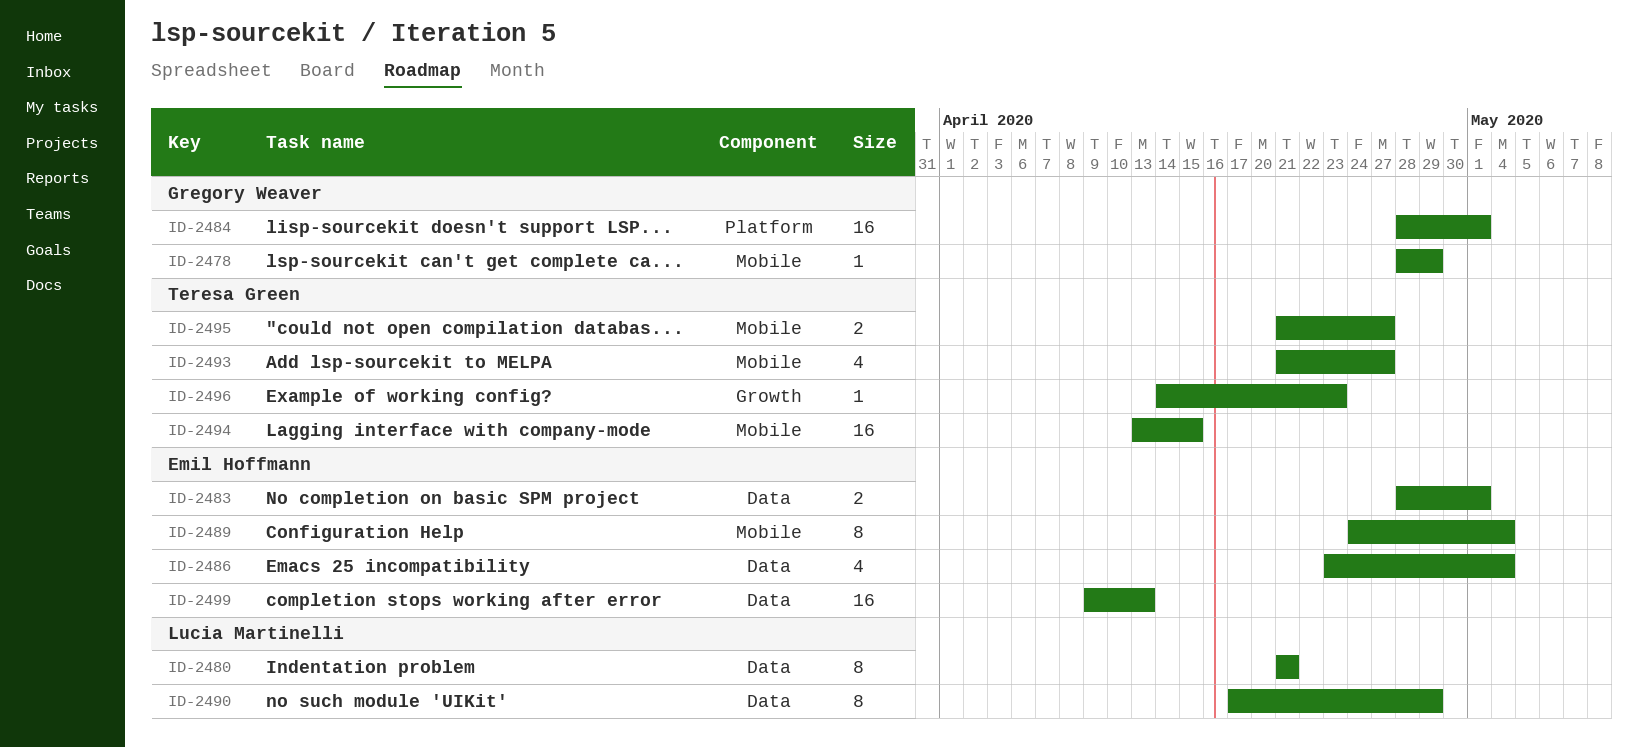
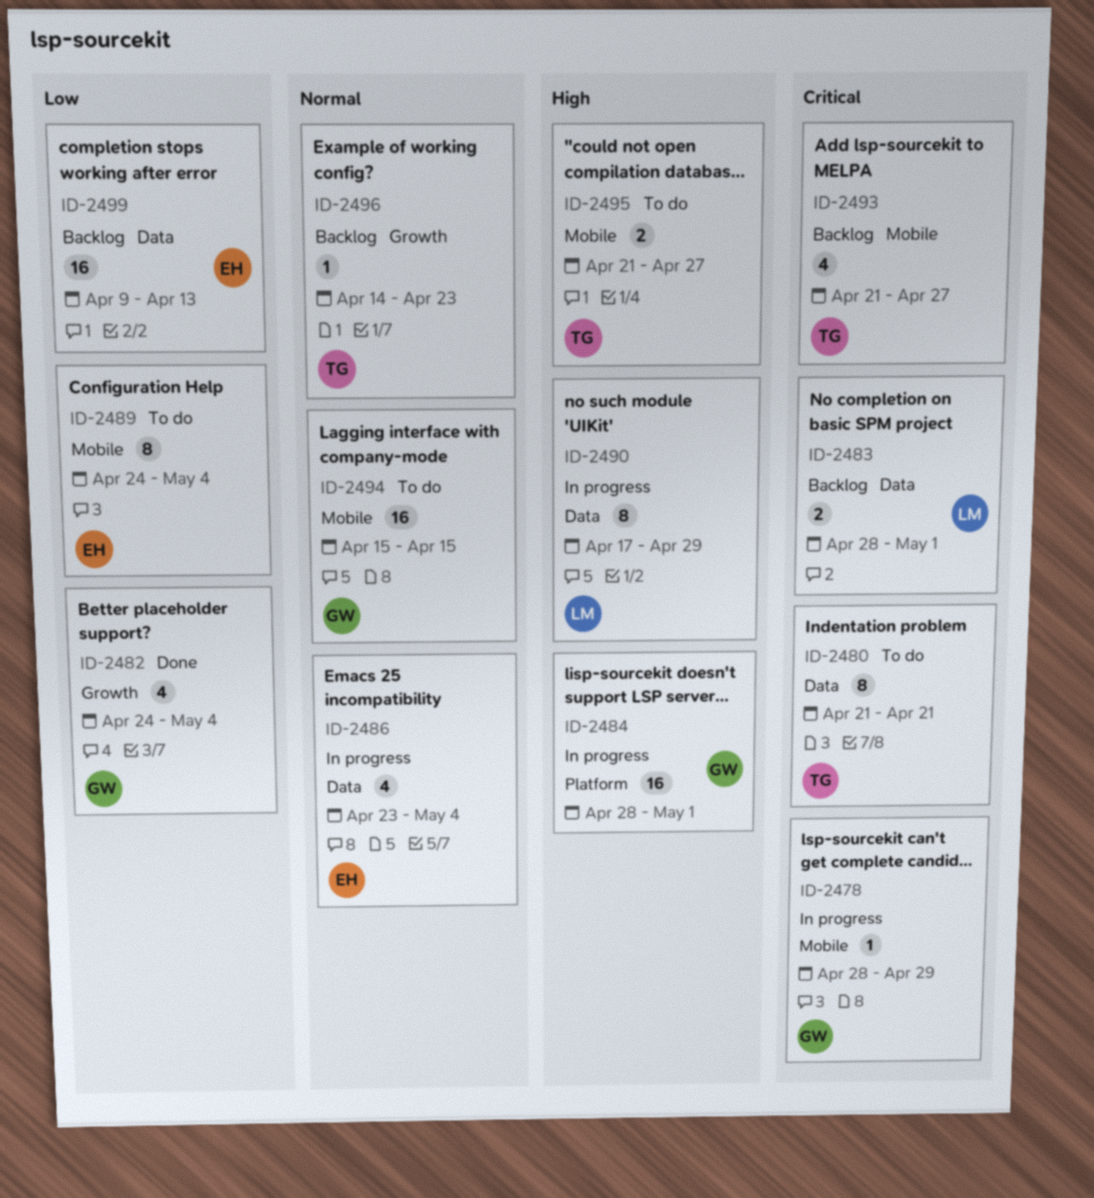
ID-2480, owner: Lucia Martinelli -> Teresa Green
ID-2482: none -> present
ID-2483, owner: Emil Hoffmann -> Lucia Martinelli
ID-2494, owner: Teresa Green -> Gregory Weaver
ID-2494, start: Apr 13 -> Apr 15

